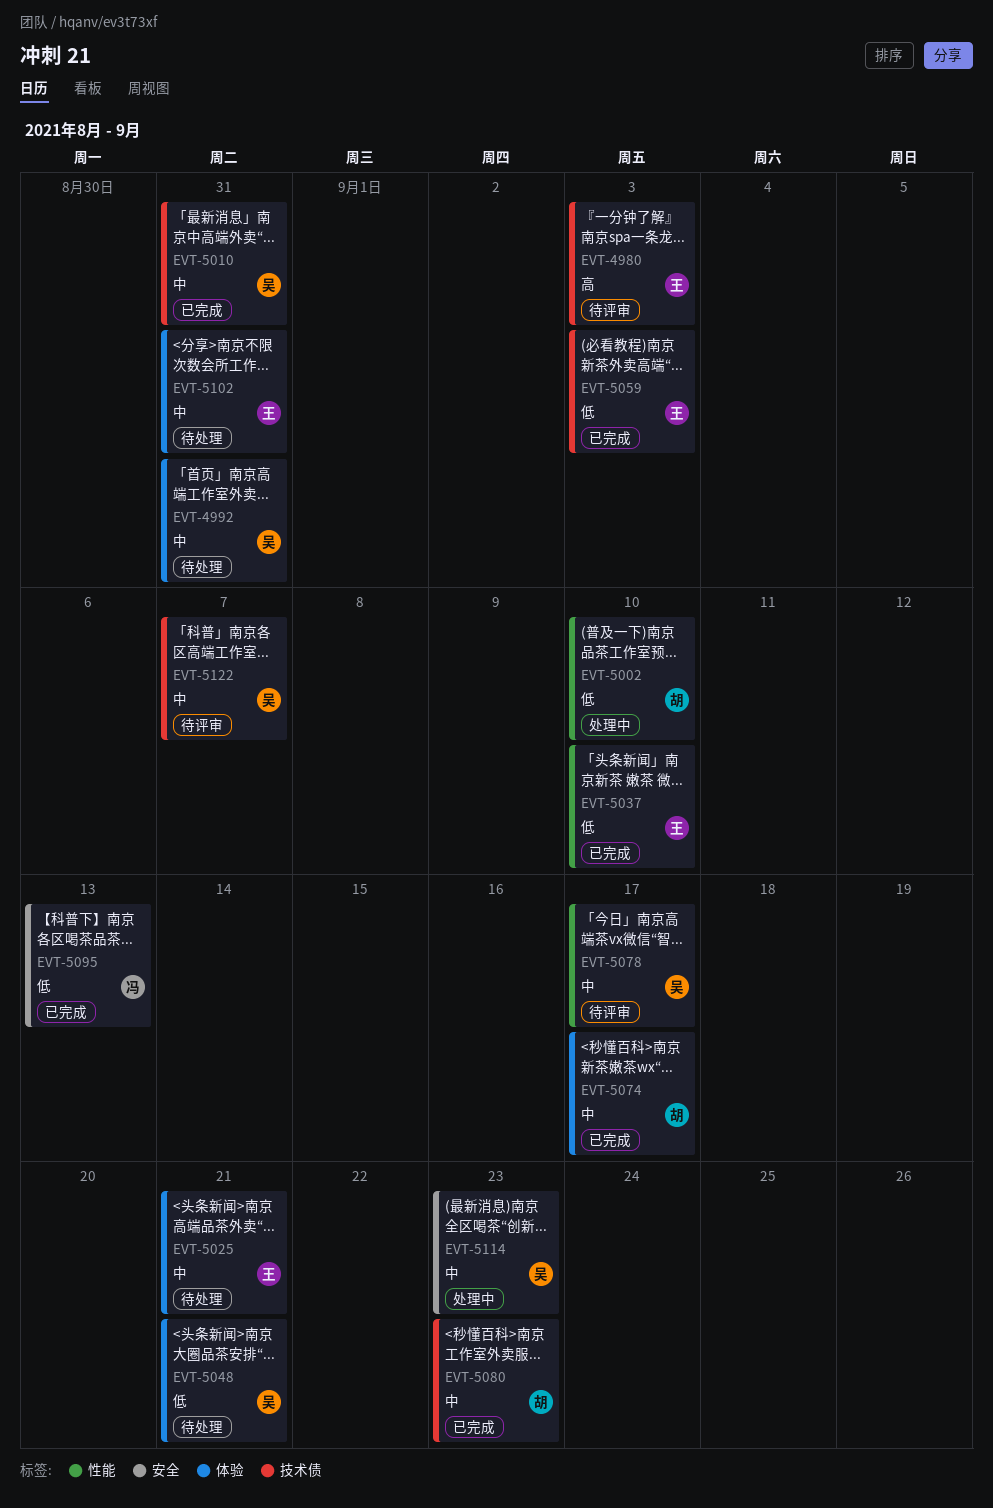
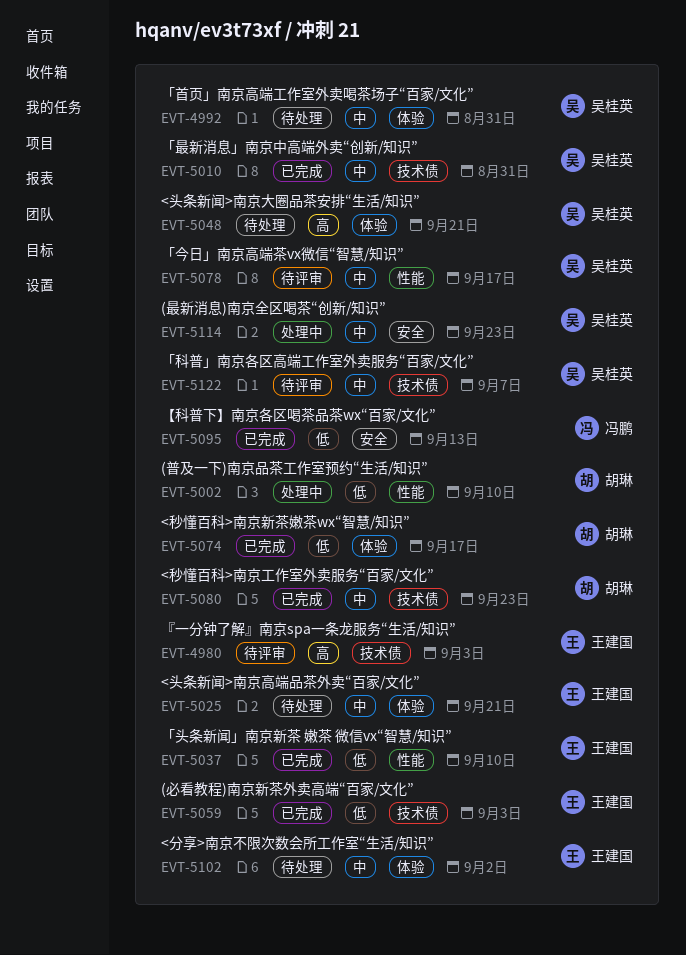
EVT-5048, priority: 低 -> 高
EVT-5074, priority: 中 -> 低
EVT-5102, due: Aug 31 -> Sep 2

